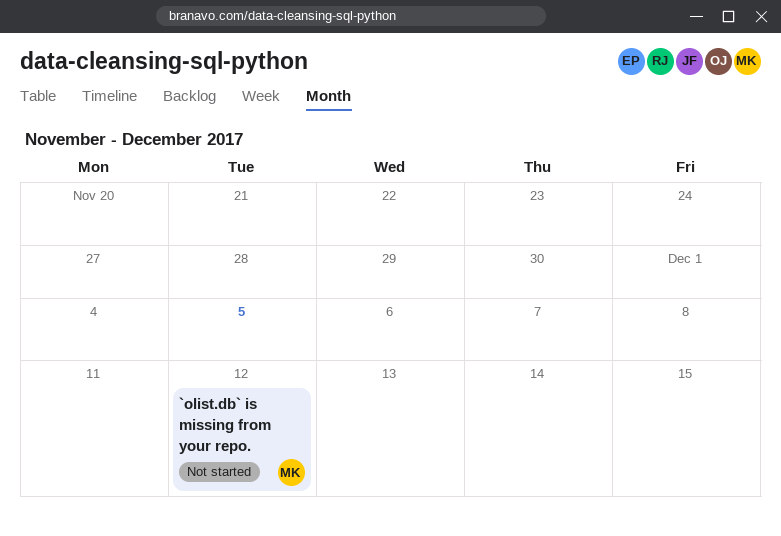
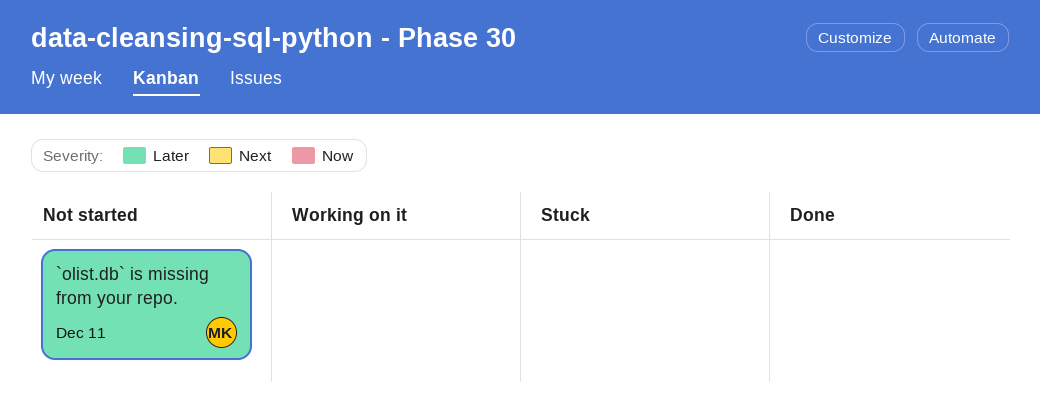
`olist.db` is missing from your repo., due: Dec 12 -> Dec 11

